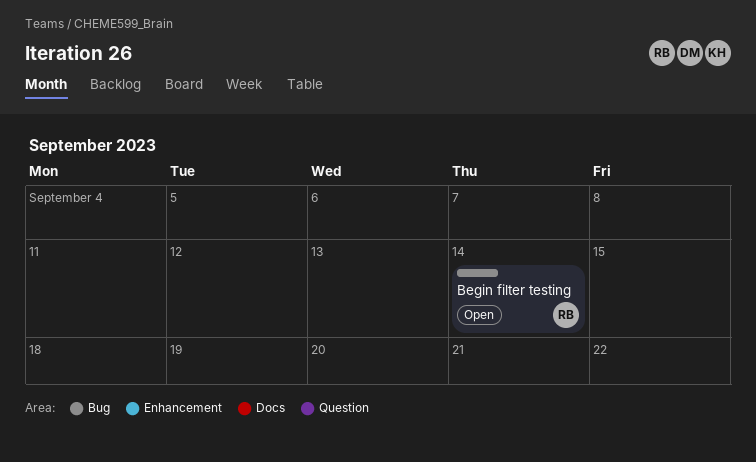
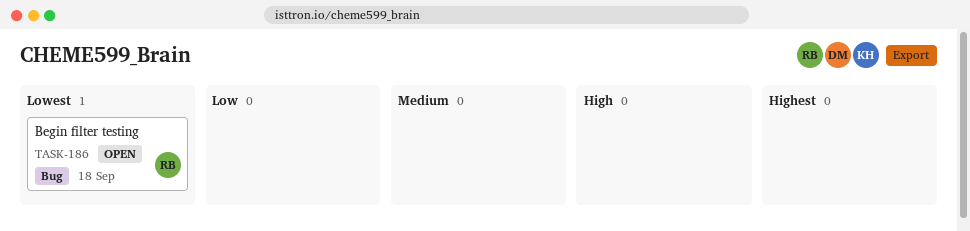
Begin filter testing, due: Sep 14 -> Sep 18

